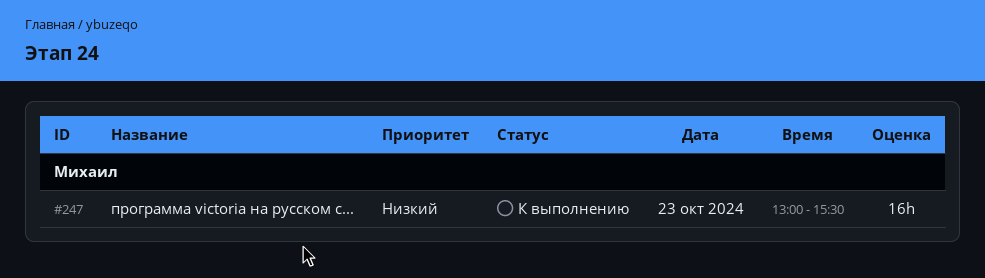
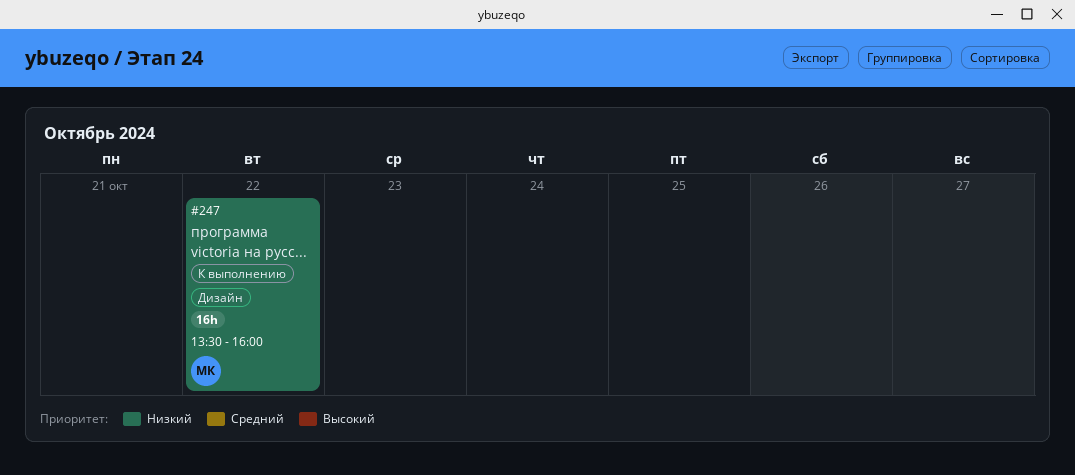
#247, day: Oct 23 -> Oct 22
#247, begins: 13:00 -> 13:30
#247, ends: 15:30 -> 16:00

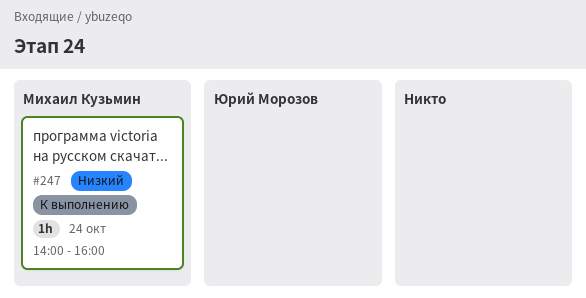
#247, estimate: 16h -> 1h
#247, day: Oct 22 -> Oct 24
#247, begins: 13:30 -> 14:00

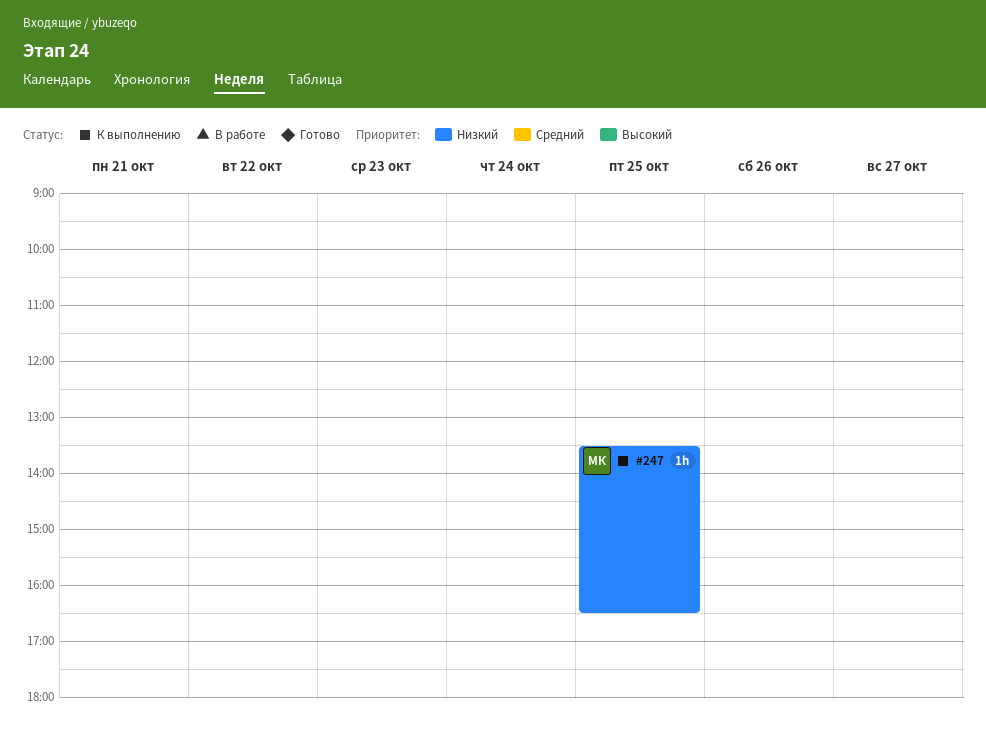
#247, day: Oct 24 -> Oct 25
#247, begins: 14:00 -> 13:30
#247, ends: 16:00 -> 16:30

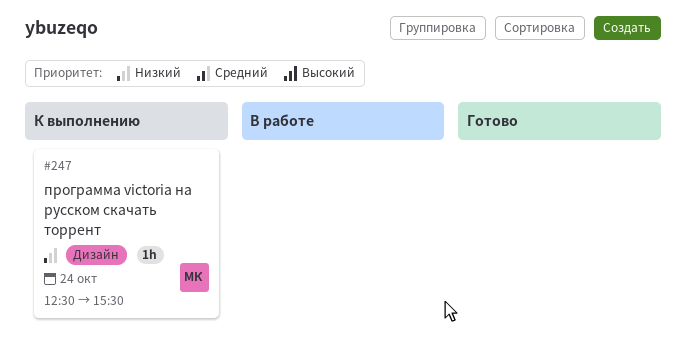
#247, day: Oct 25 -> Oct 24
#247, begins: 13:30 -> 12:30
#247, ends: 16:30 -> 15:30

